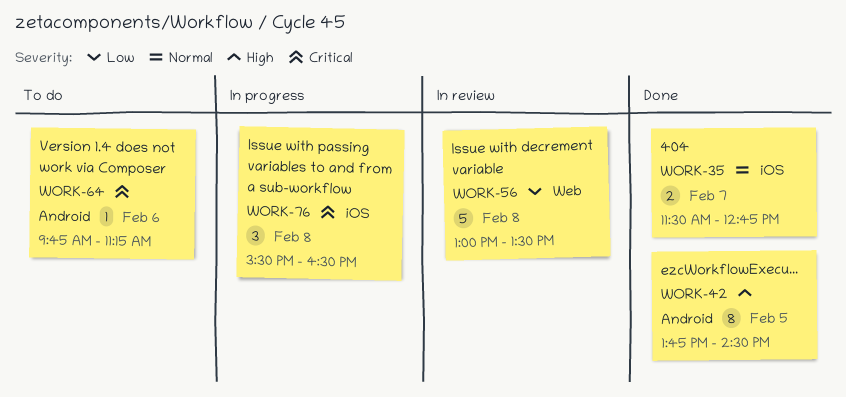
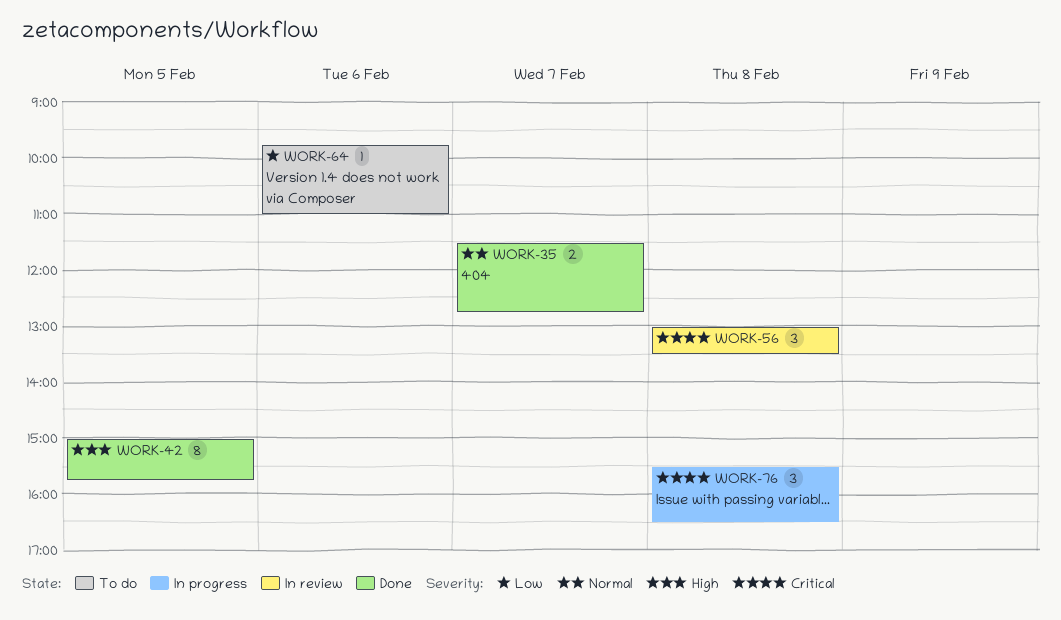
WORK-42, begins: 13:45 -> 15:00
WORK-42, ends: 14:30 -> 15:45
WORK-56, priority: Low -> Critical
WORK-56, estimate: 5 -> 3
WORK-64, priority: Critical -> Low
WORK-64, ends: 11:15 -> 11:00

